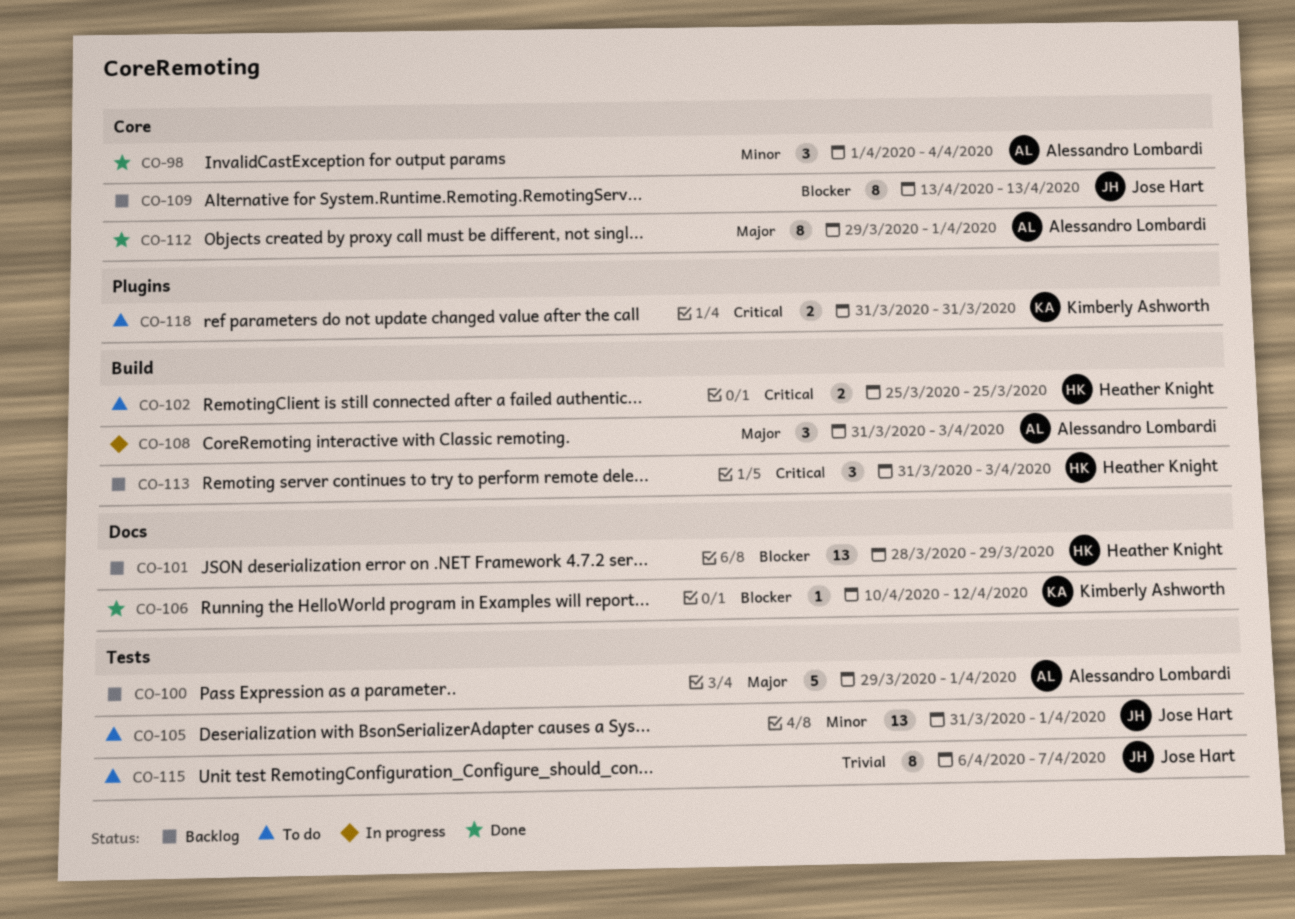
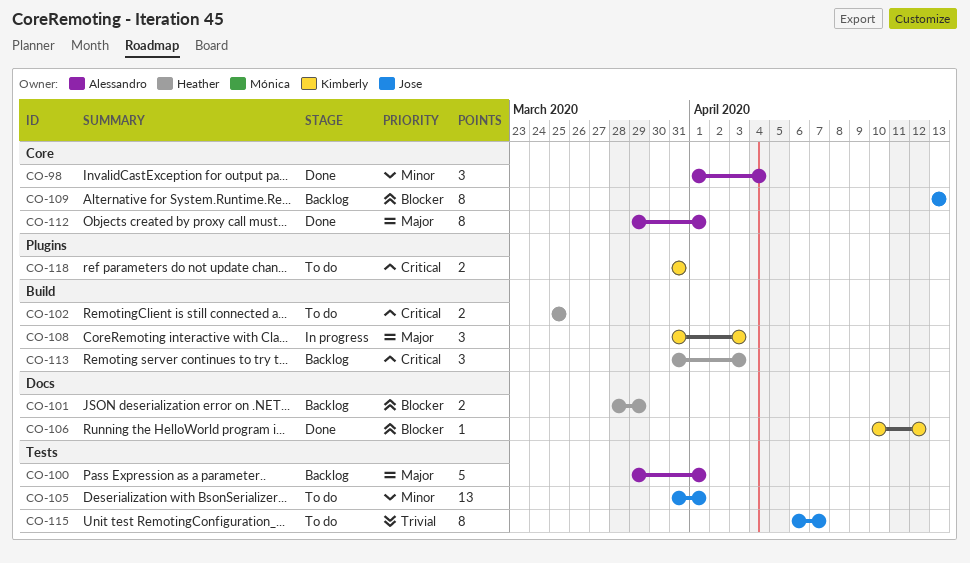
CO-101, estimate: 13 -> 2
CO-108, owner: Alessandro Lombardi -> Kimberly Ashworth

